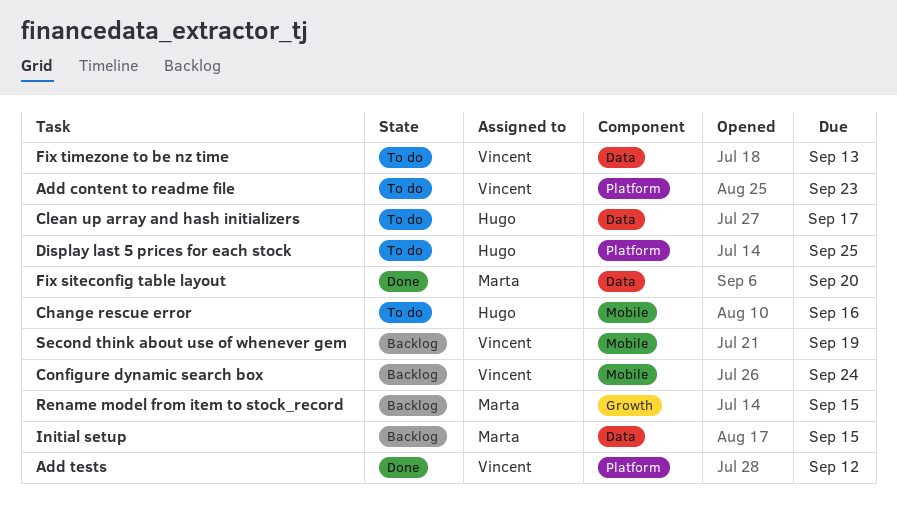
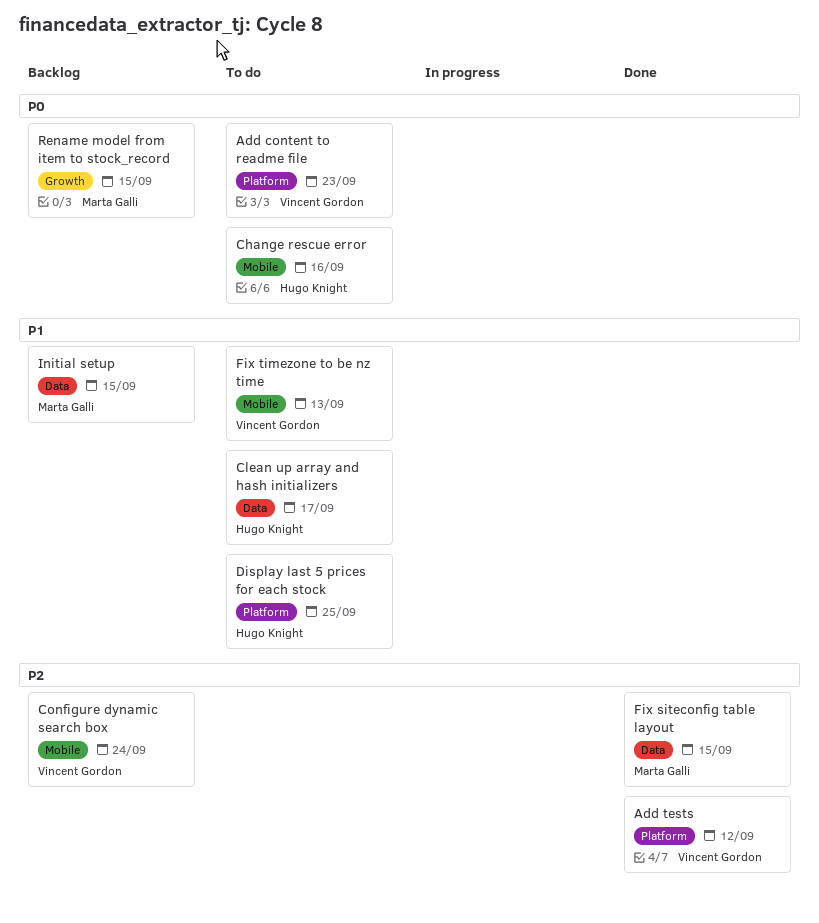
Fix siteconfig table layout, due: Sep 20 -> Sep 15
Fix timezone to be nz time, label: Data -> Mobile
Second think about use of whenever gem: present -> none

